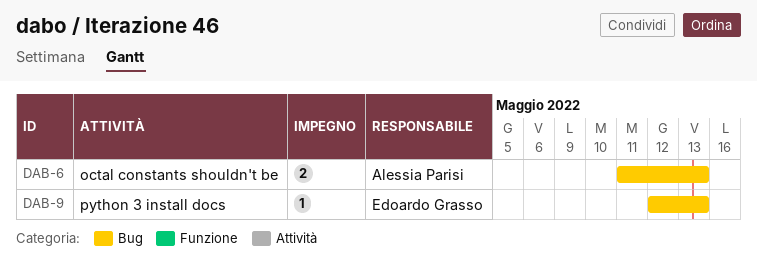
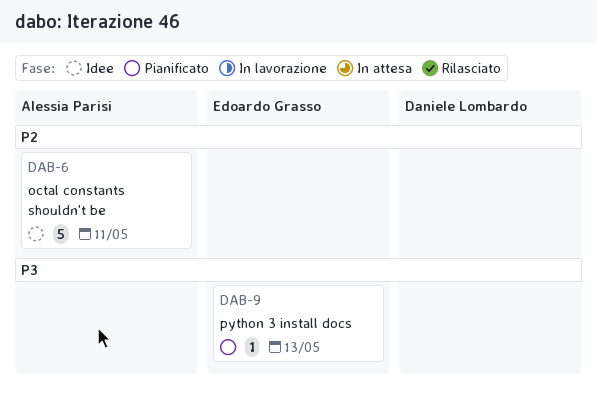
DAB-6, estimate: 2 -> 5
DAB-6, due: May 13 -> May 11

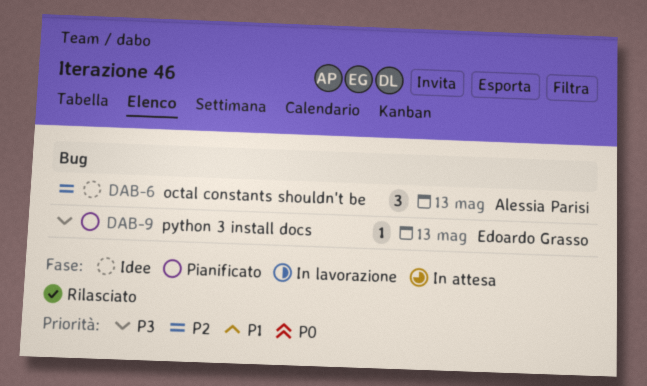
DAB-6, estimate: 5 -> 3
DAB-6, due: May 11 -> May 13

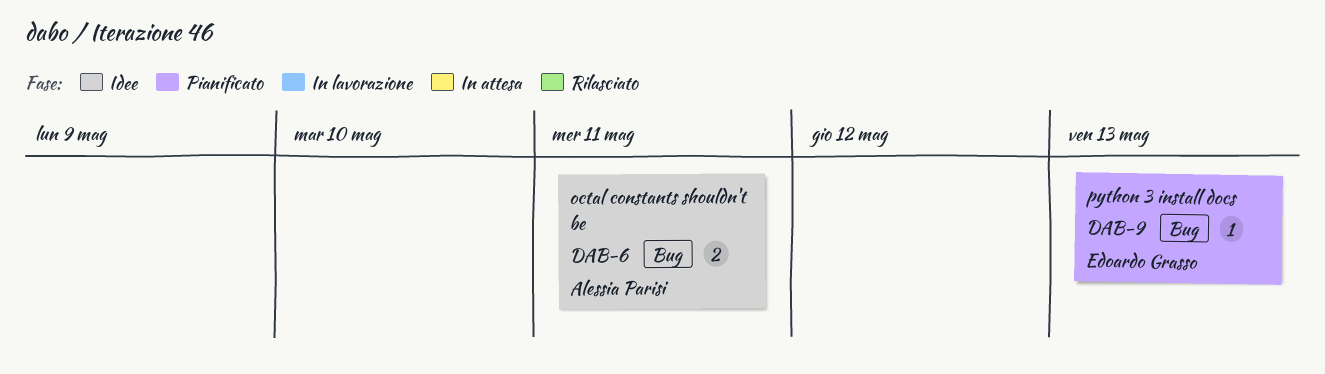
DAB-6, estimate: 3 -> 2
DAB-6, due: May 13 -> May 11

